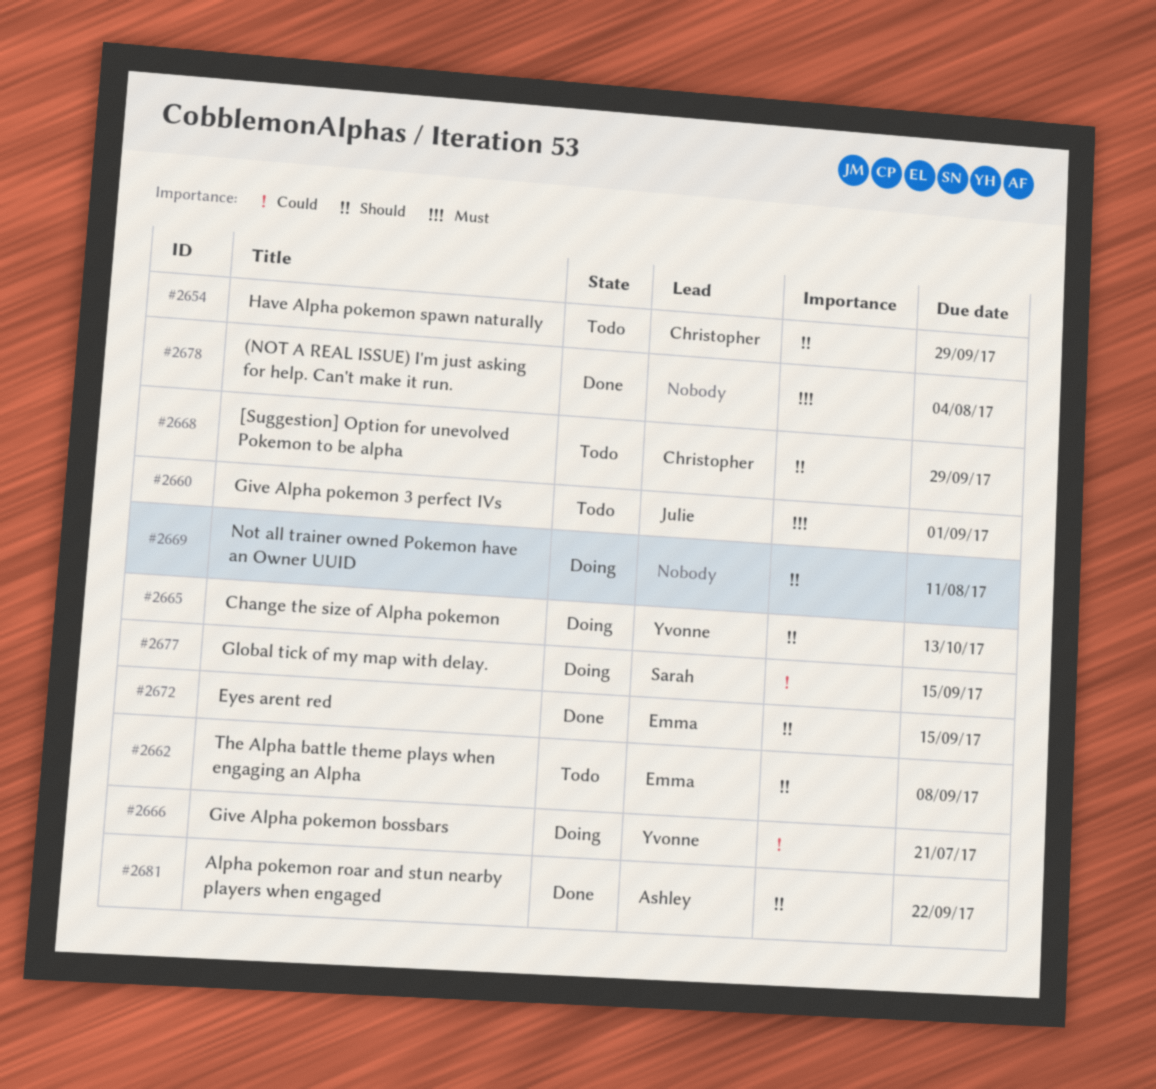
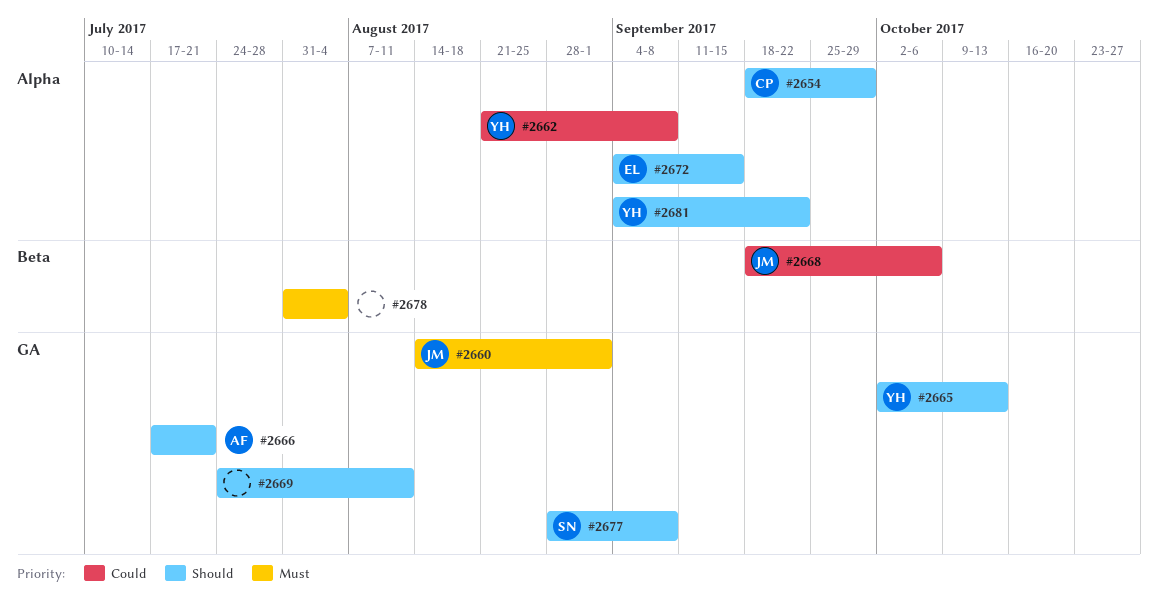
#2662, owner: Emma -> Yvonne
#2662, priority: Should -> Could
#2666, owner: Yvonne -> Ashley
#2666, priority: Could -> Should
#2668, owner: Christopher -> Julie
#2668, priority: Should -> Could
#2668, due: Sep 29 -> Oct 6
#2677, priority: Could -> Should
#2677, due: Sep 15 -> Sep 8
#2681, owner: Ashley -> Yvonne

